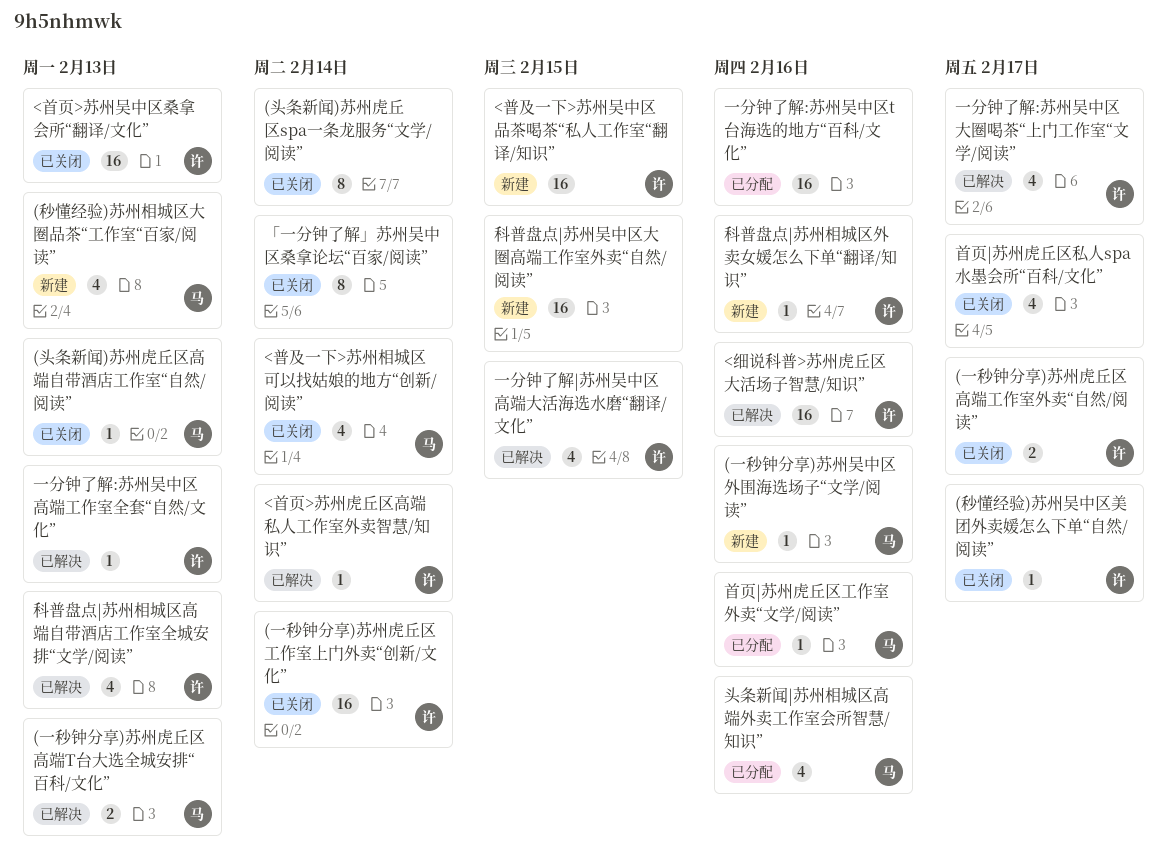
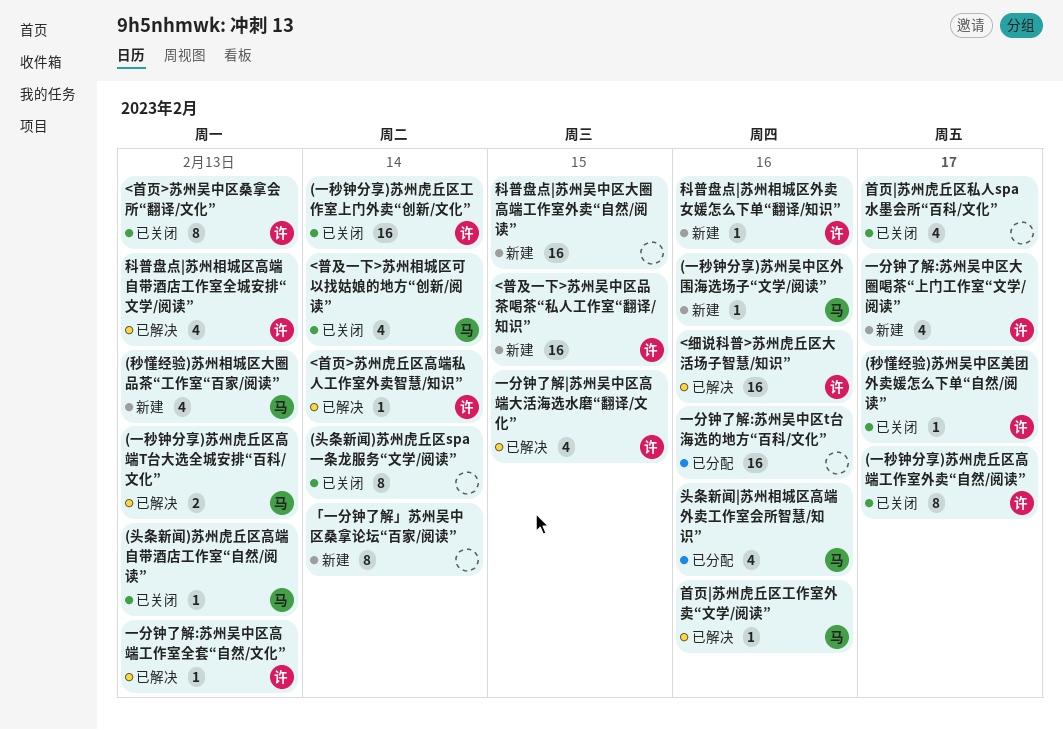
(一秒钟分享)苏州虎丘区高端工作室外卖“自然/阅读”, estimate: 2 -> 8
<首页>苏州吴中区桑拿会所“翻译/文化”, estimate: 16 -> 8
「一分钟了解」苏州吴中区桑拿论坛“百家/阅读”, status: 已关闭 -> 新建
一分钟了解:苏州吴中区大圈喝茶“上门工作室“文学/阅读”, status: 已解决 -> 新建
首页|苏州虎丘区工作室外卖“文学/阅读”, status: 已分配 -> 已解决

